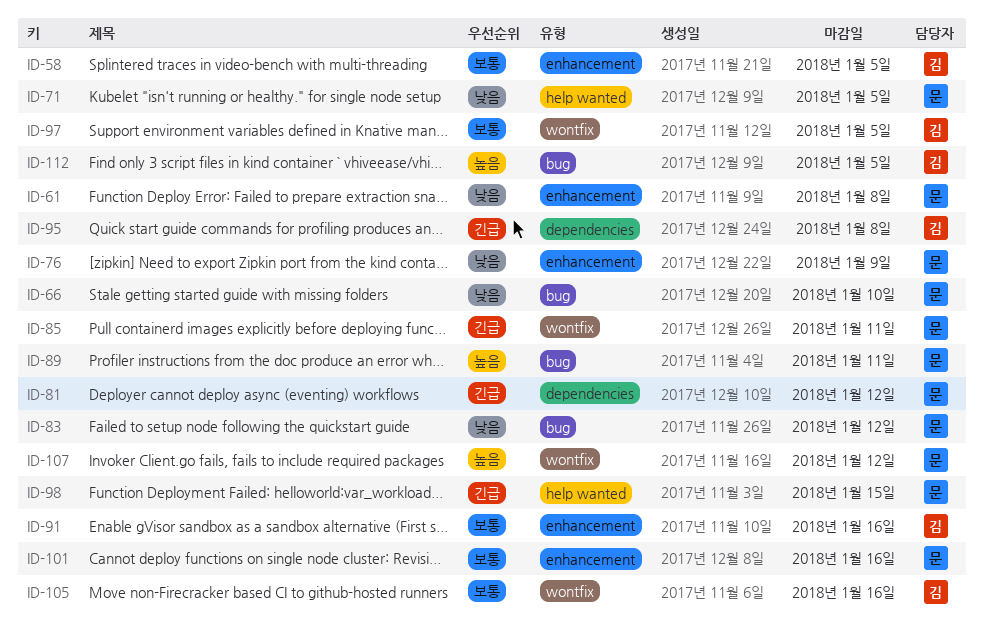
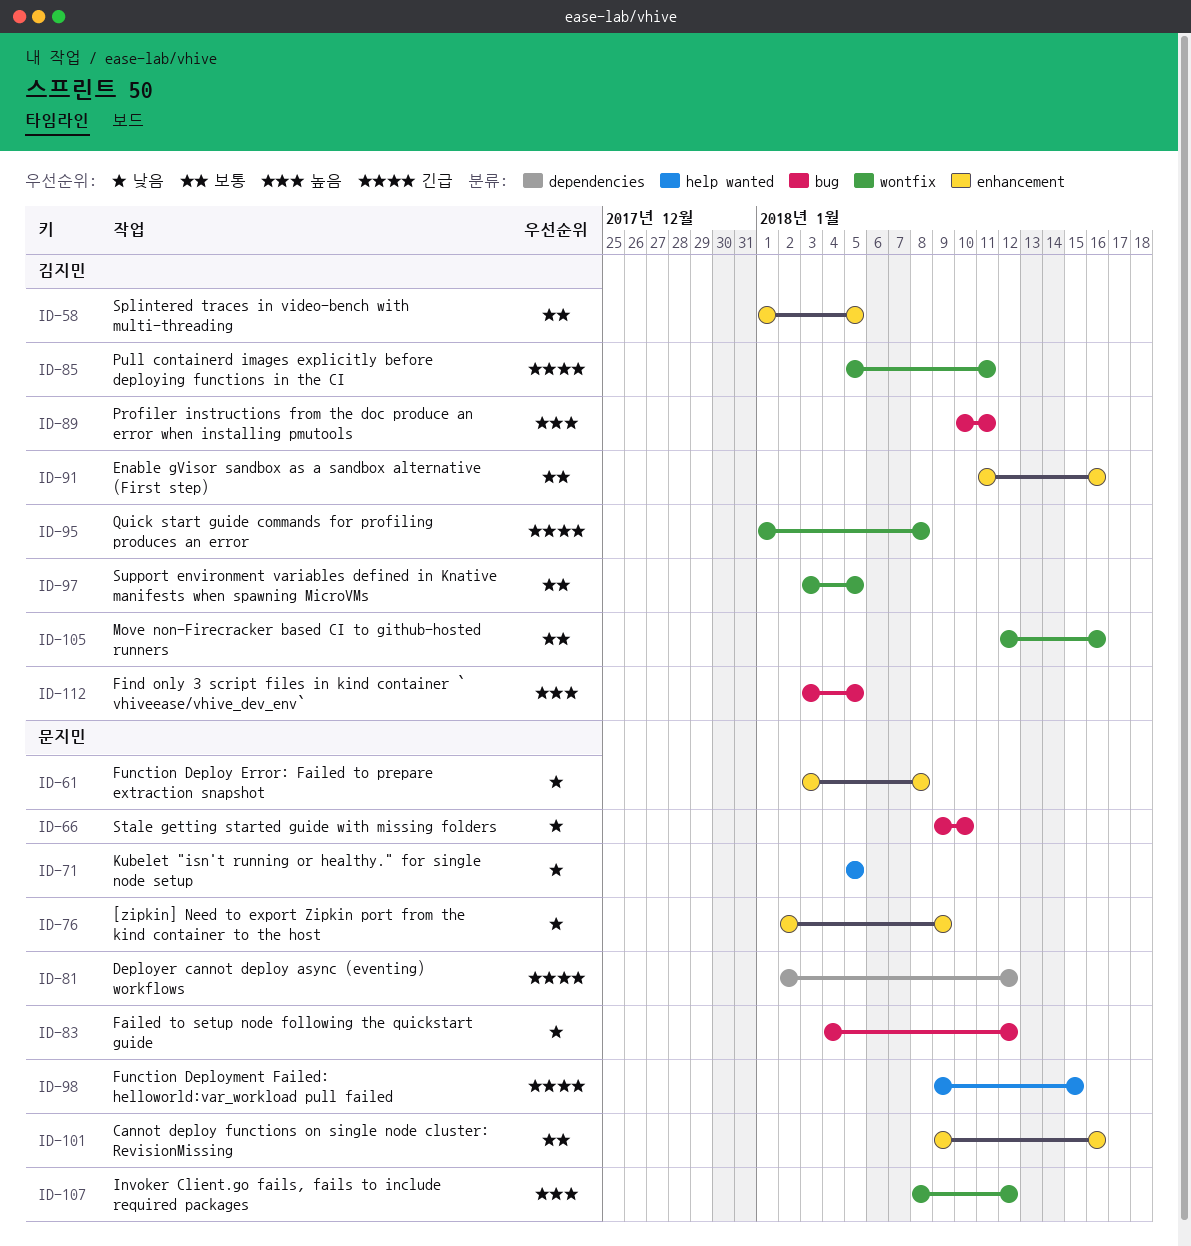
ID-85, owner: 문지민 -> 김지민
ID-89, owner: 문지민 -> 김지민
ID-95, label: dependencies -> wontfix

